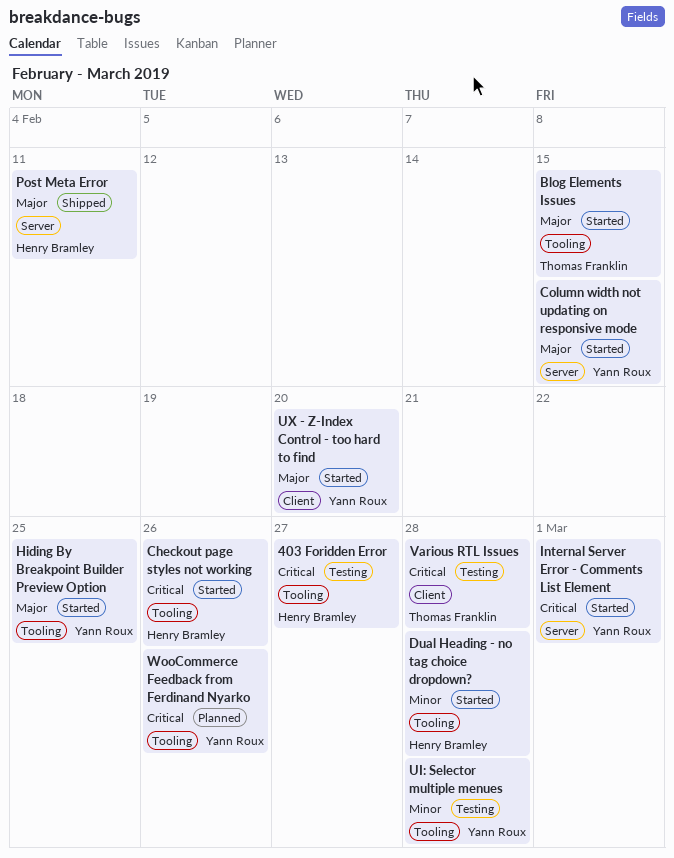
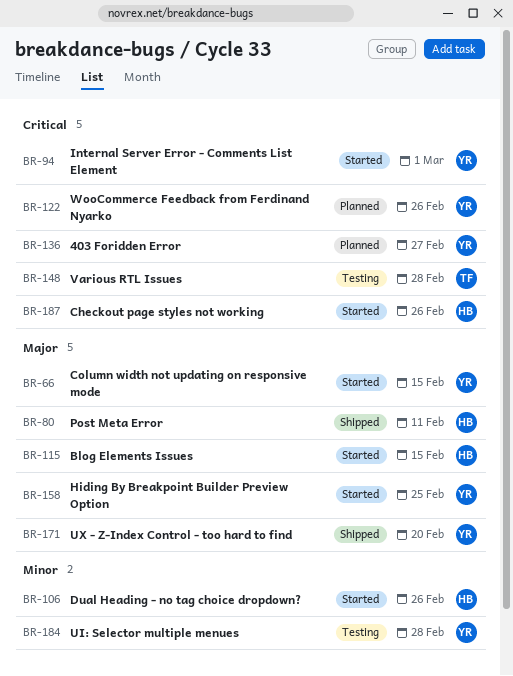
403 Foridden Error, status: Testing -> Planned
403 Foridden Error, owner: Henry Bramley -> Yann Roux
Blog Elements Issues, owner: Thomas Franklin -> Henry Bramley
Dual Heading - no tag choice dropdown?, due: Feb 28 -> Feb 26
UX - Z-Index Control - too hard to find, status: Started -> Shipped

